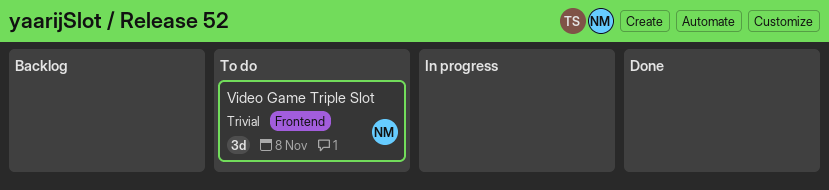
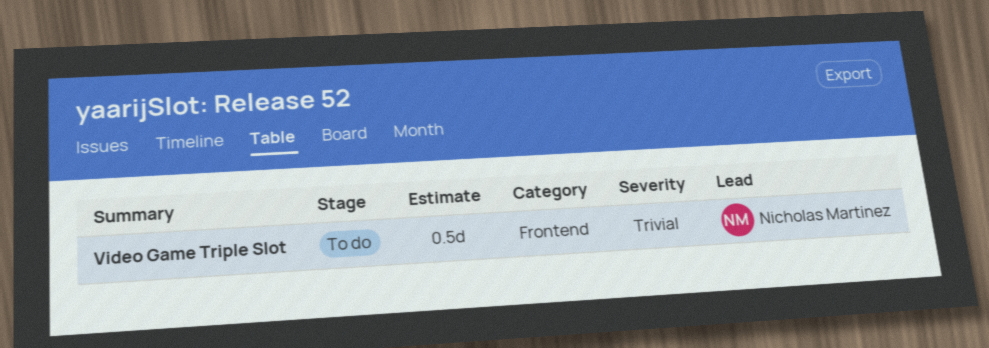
Video Game Triple Slot, estimate: 3d -> 0.5d

